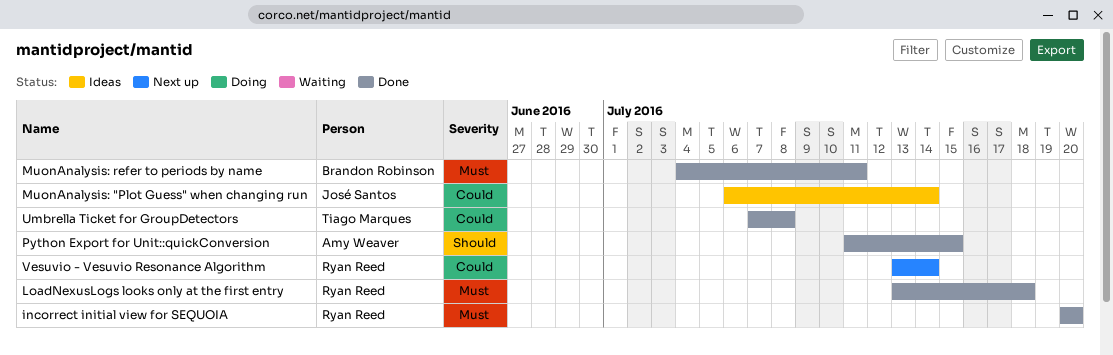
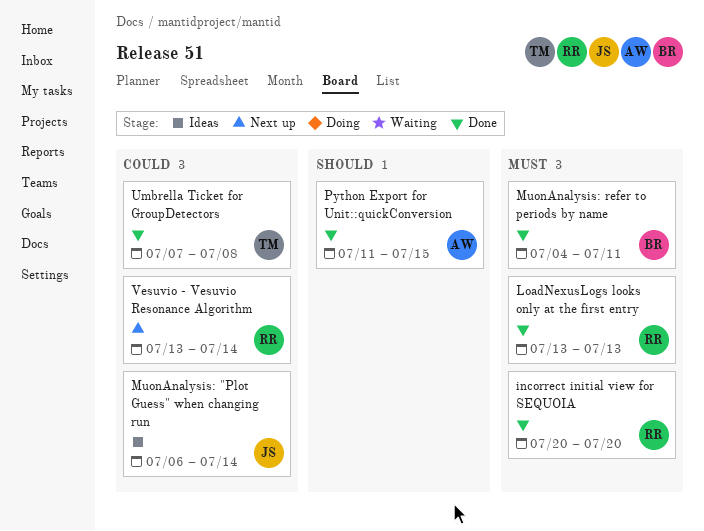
LoadNexusLogs looks only at the first entry, due: Jul 18 -> Jul 13

